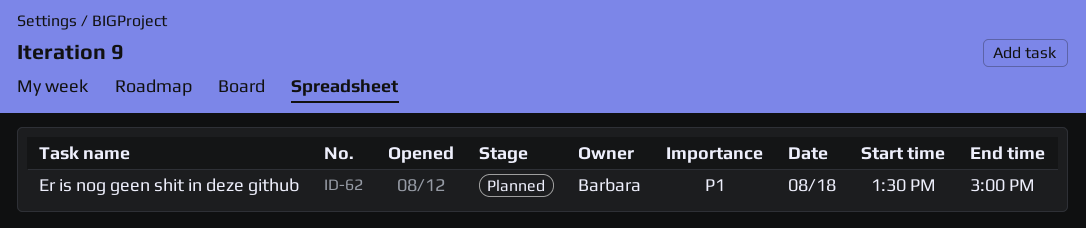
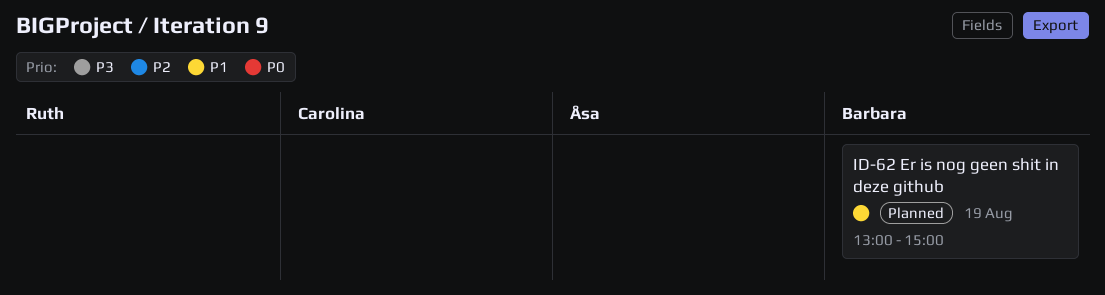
ID-62, day: Aug 18 -> Aug 19
ID-62, begins: 13:30 -> 13:00

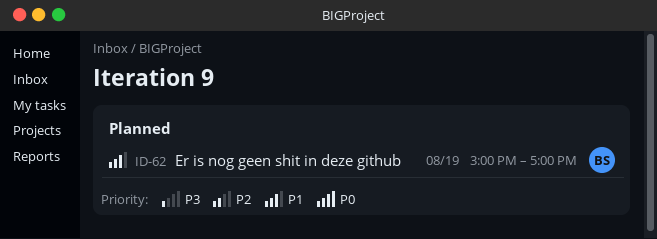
ID-62, begins: 13:00 -> 15:00
ID-62, ends: 15:00 -> 17:00

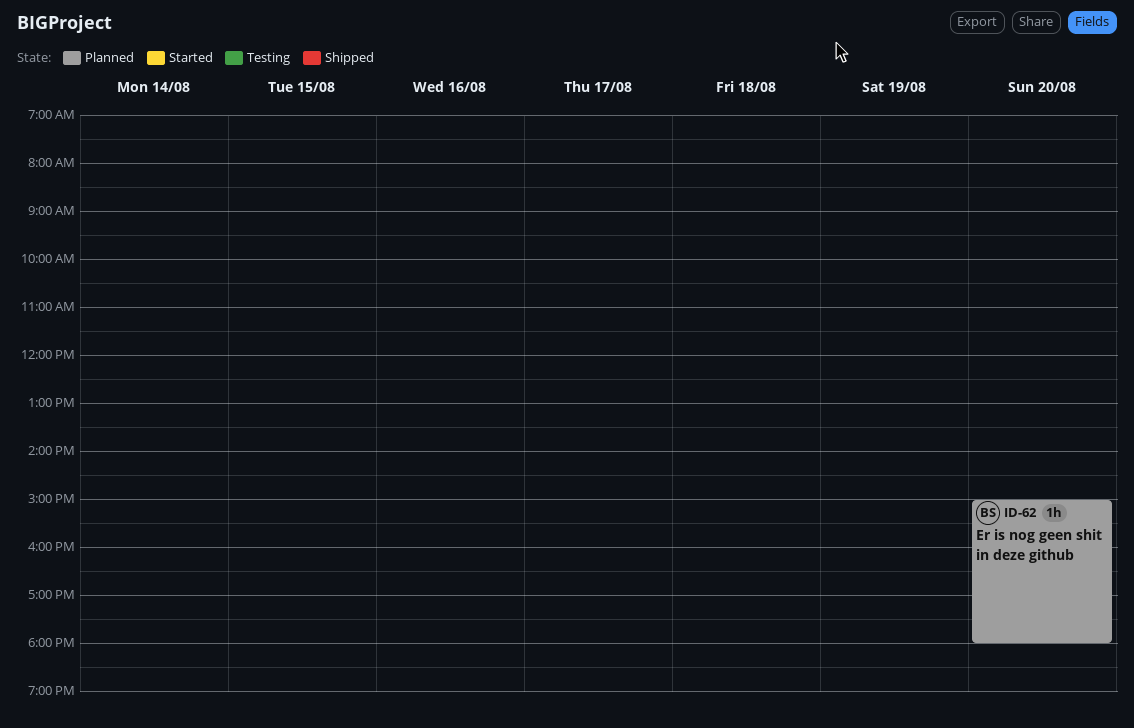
ID-62, day: Aug 19 -> Aug 20
ID-62, ends: 17:00 -> 18:00

